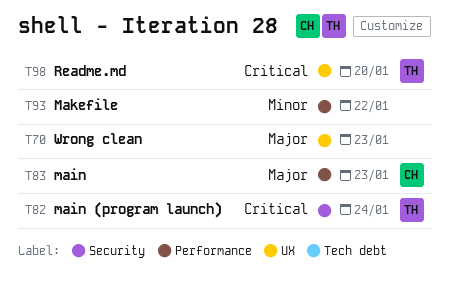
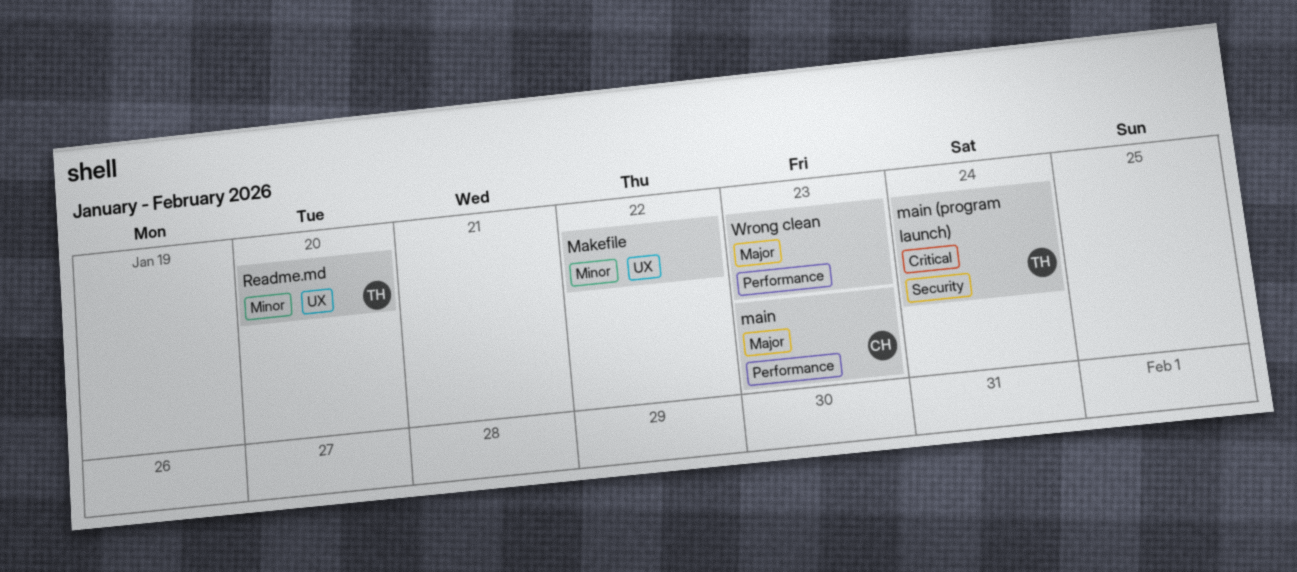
Makefile, label: Performance -> UX
Readme.md, priority: Critical -> Minor
Wrong clean, label: UX -> Performance

